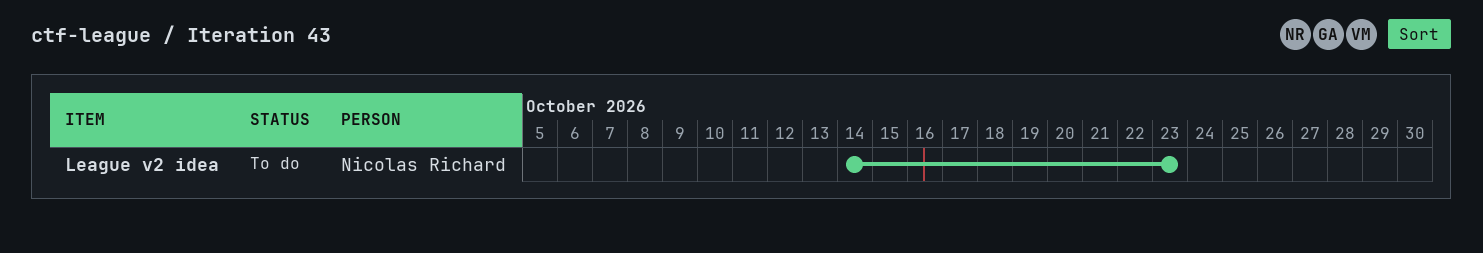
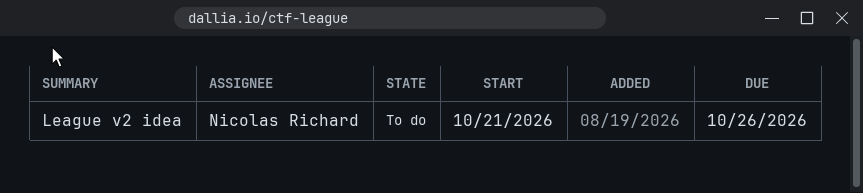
League v2 idea, start: Oct 14 -> Oct 21
League v2 idea, due: Oct 23 -> Oct 26

